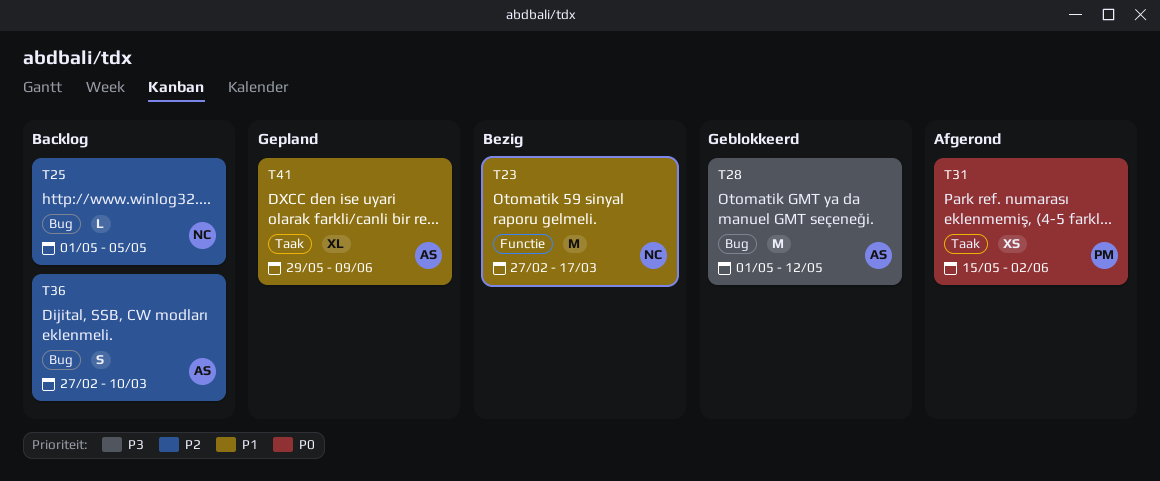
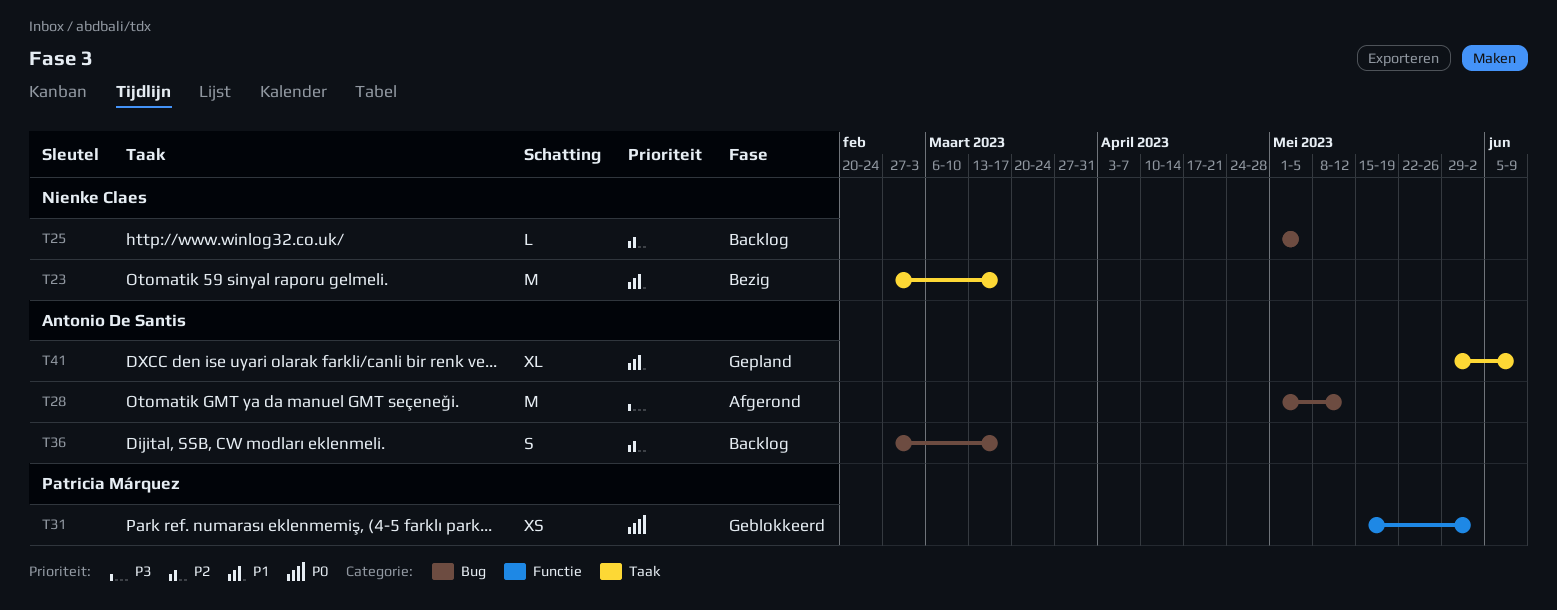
T23, label: Functie -> Taak
T28, status: Geblokkeerd -> Afgerond
T31, status: Afgerond -> Geblokkeerd
T31, label: Taak -> Functie
T36, due: Mar 10 -> Mar 17

